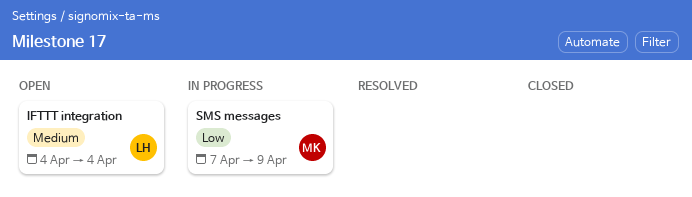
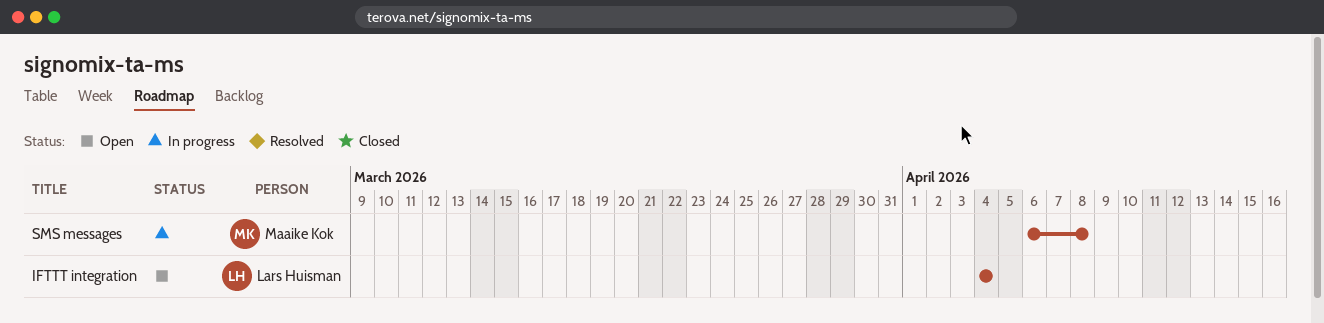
SMS messages, start: Apr 7 -> Apr 6
SMS messages, due: Apr 9 -> Apr 8

